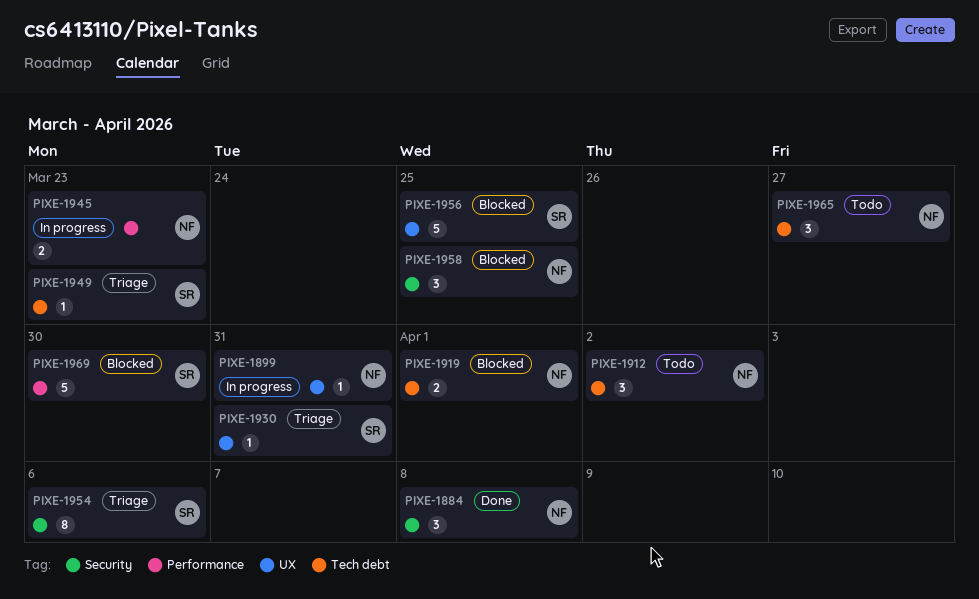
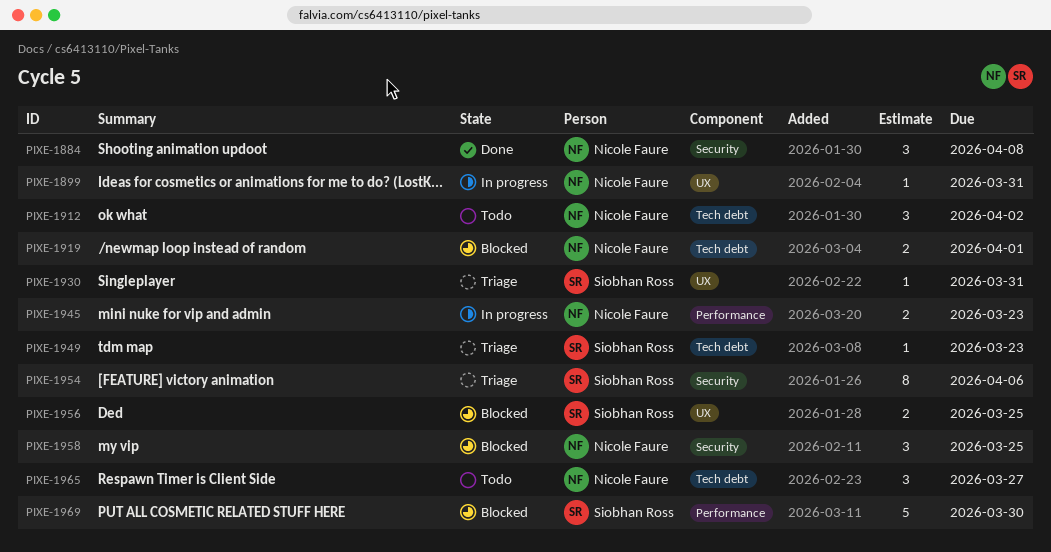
PIXE-1956, estimate: 5 -> 2

